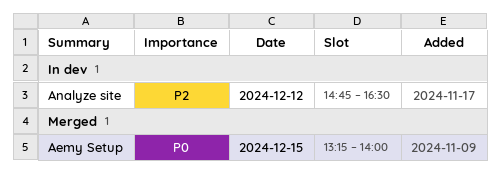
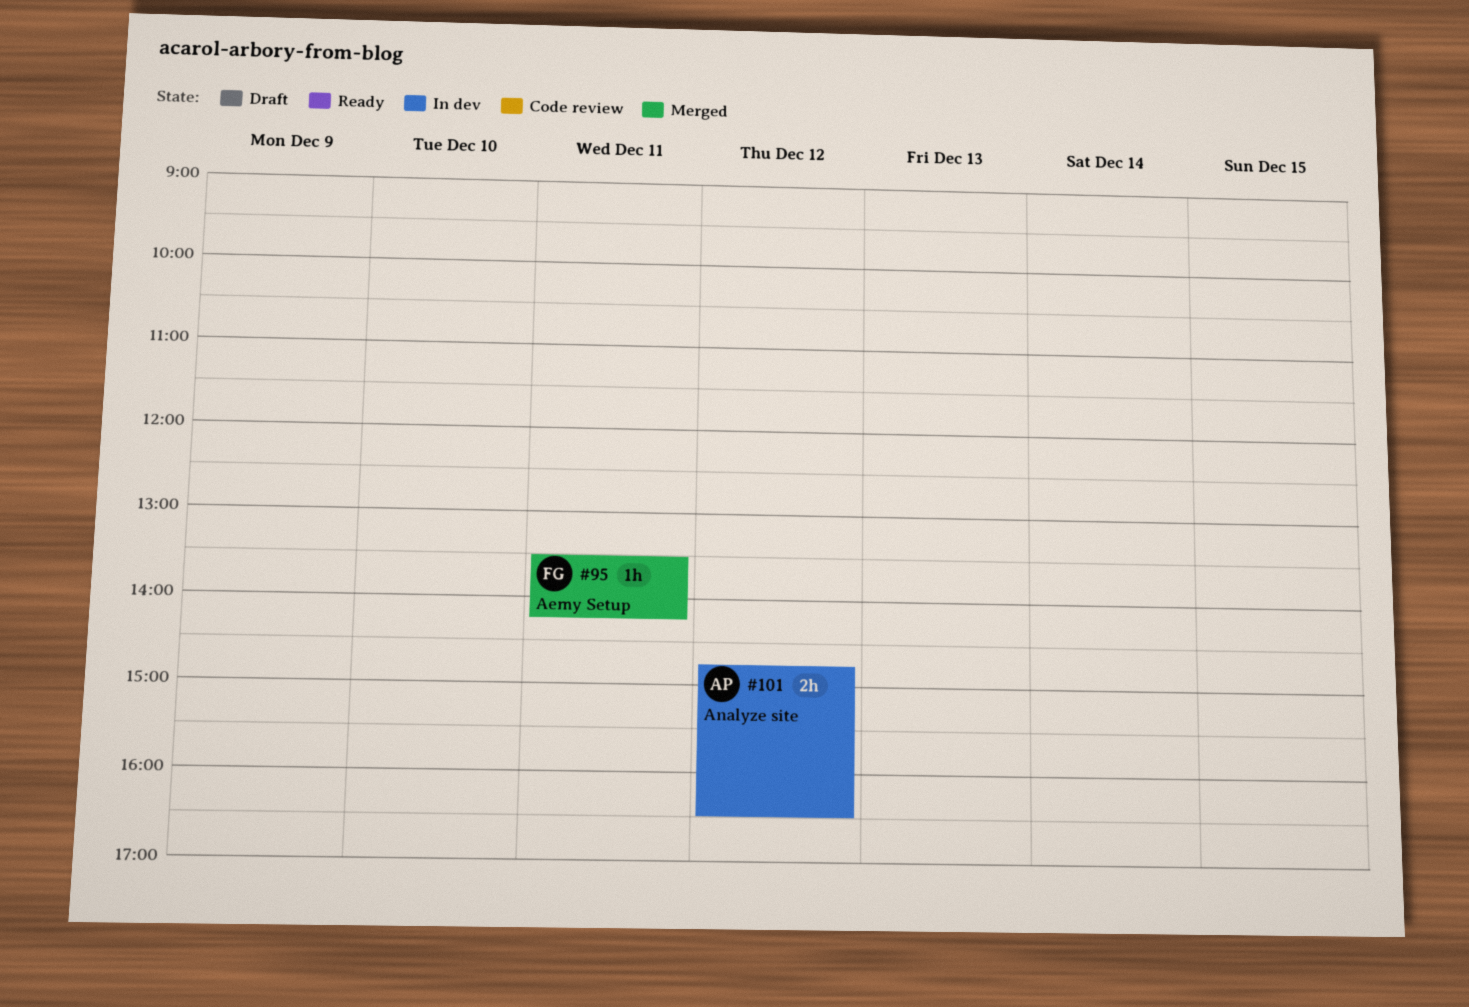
Aemy Setup, day: Dec 15 -> Dec 11
Aemy Setup, begins: 13:15 -> 13:30
Aemy Setup, ends: 14:00 -> 14:15

